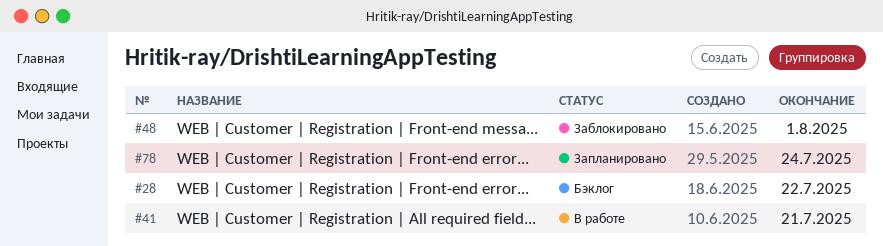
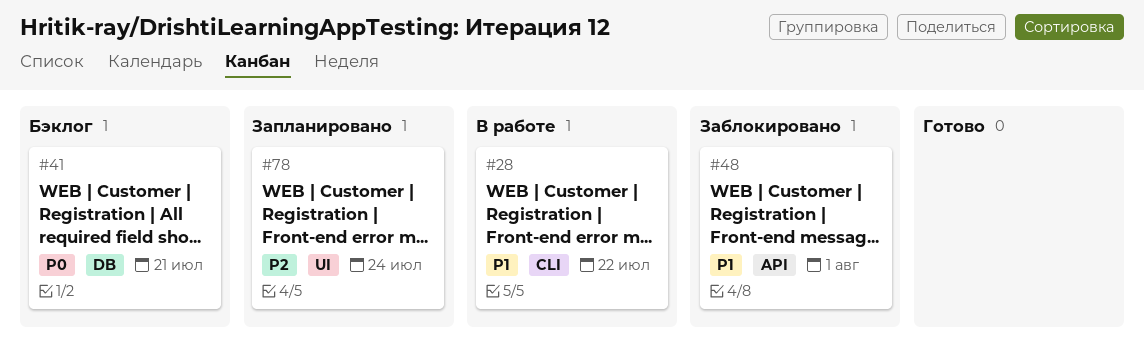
#28, status: Бэклог -> В работе
#41, status: В работе -> Бэклог

